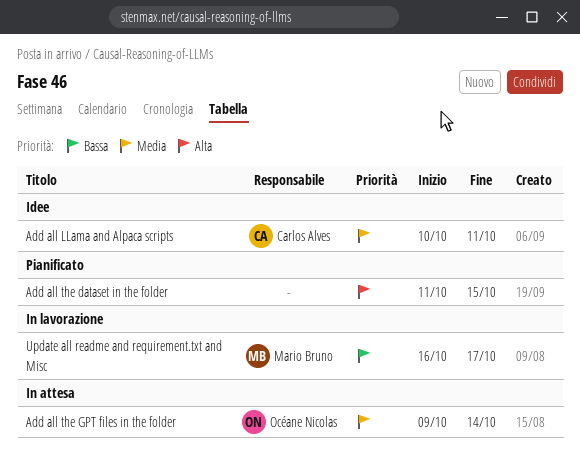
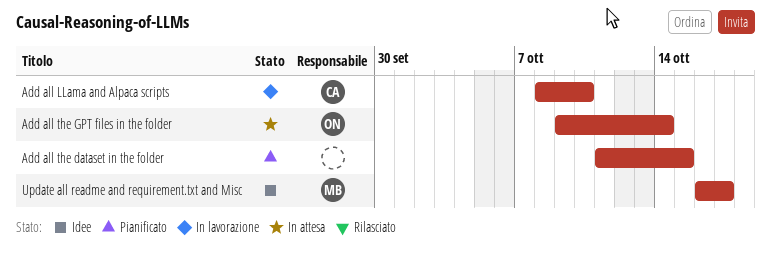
Add all LLama and Alpaca scripts, status: Idee -> In lavorazione
Add all LLama and Alpaca scripts, start: Oct 10 -> Oct 8
Add all LLama and Alpaca scripts, due: Oct 11 -> Oct 10
Update all readme and requirement.txt and Misc, status: In lavorazione -> Idee

